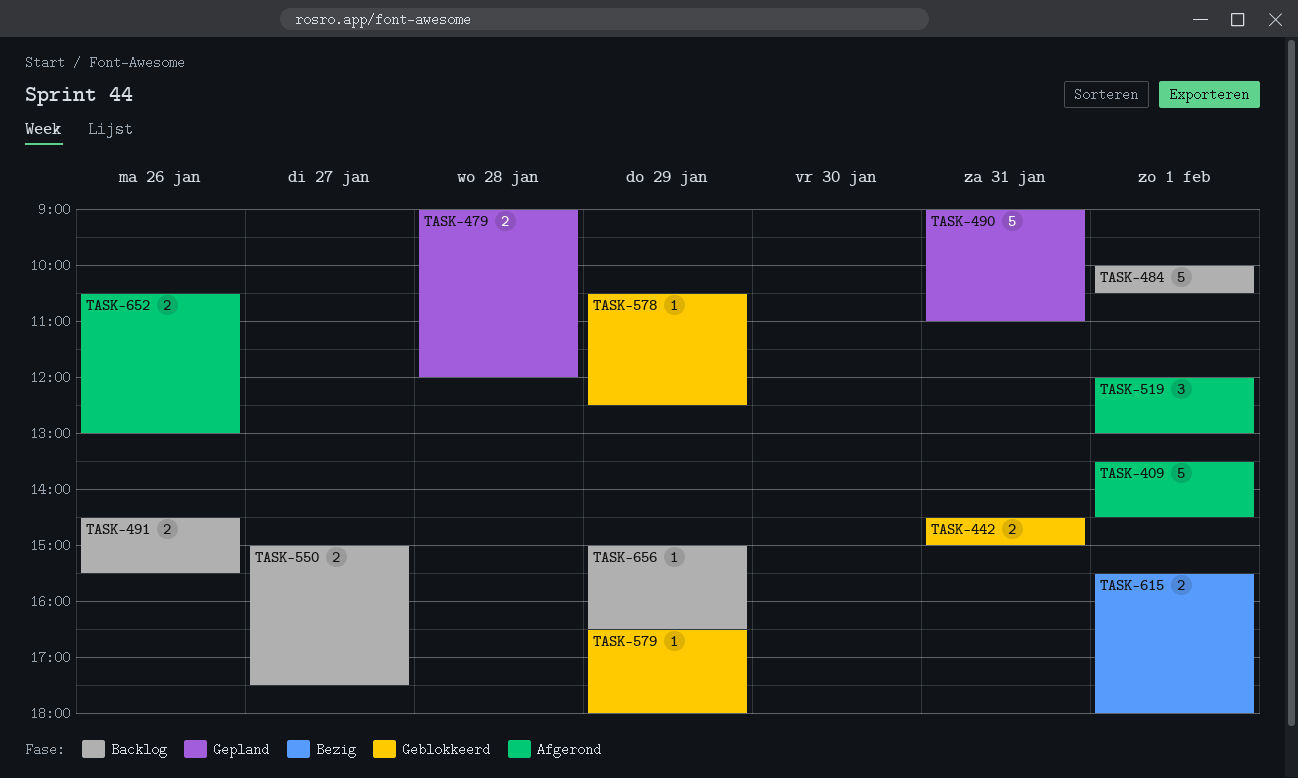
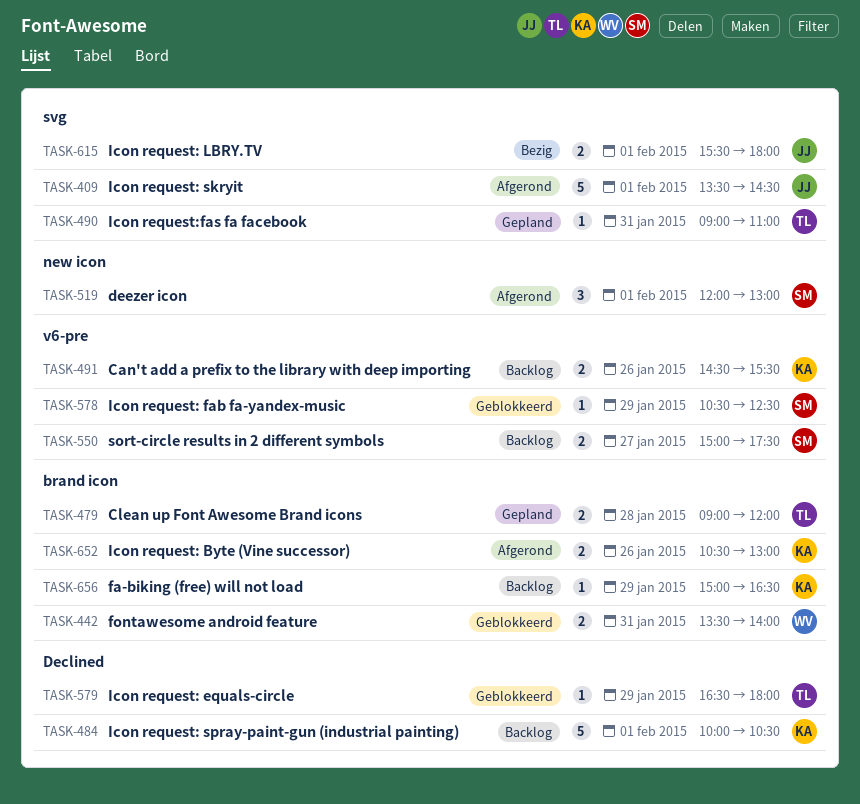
TASK-442, begins: 14:30 -> 13:30
TASK-442, ends: 15:00 -> 14:00
TASK-490, estimate: 5 -> 1

